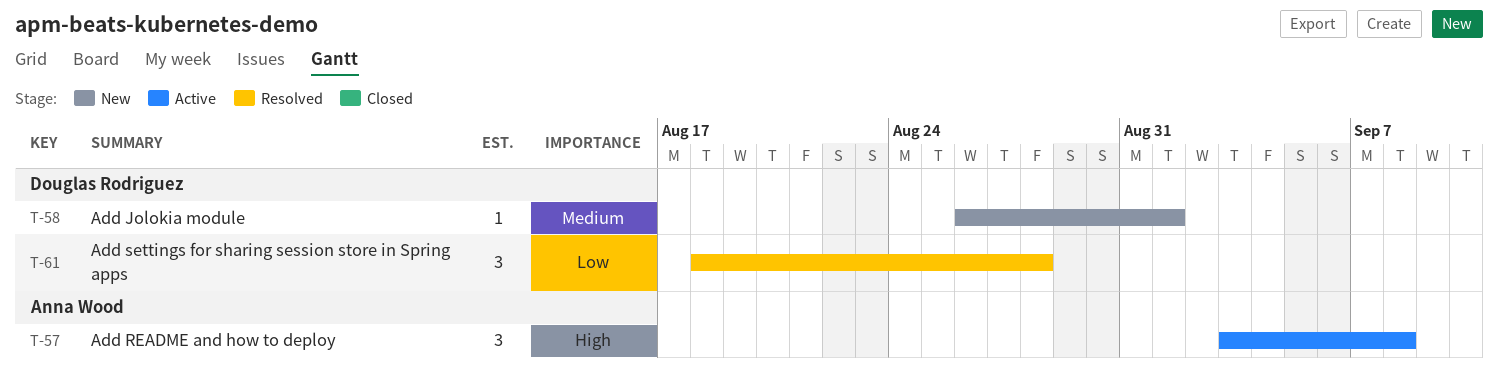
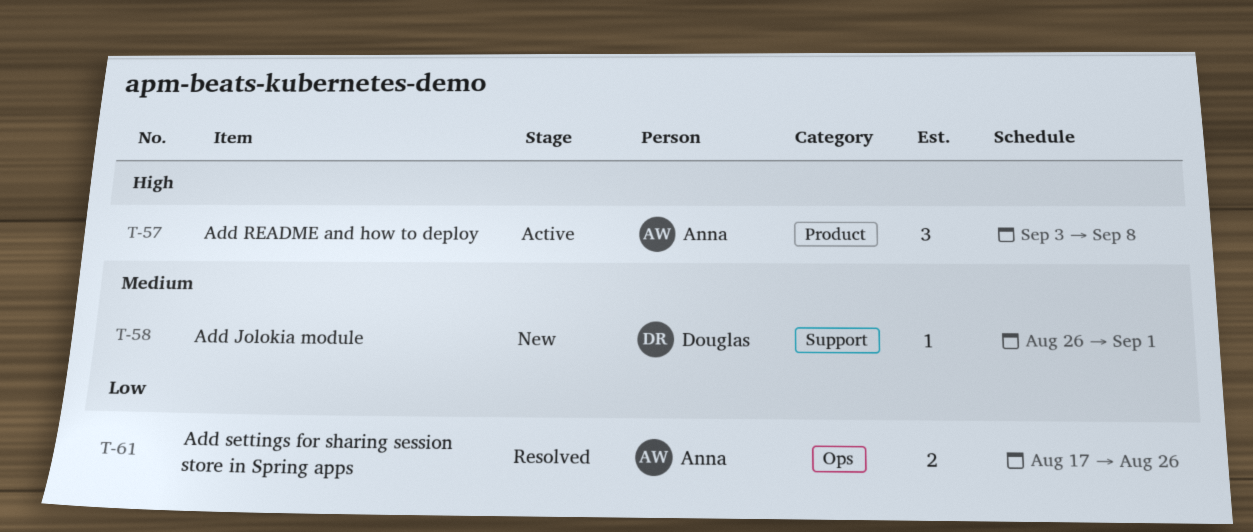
T-61, owner: Douglas Rodriguez -> Anna Wood
T-61, estimate: 3 -> 2
T-61, start: Aug 18 -> Aug 17
T-61, due: Aug 28 -> Aug 26

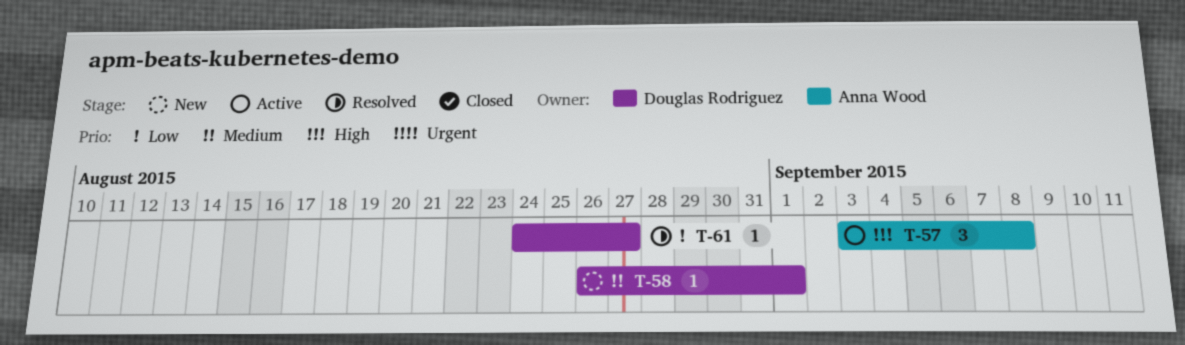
T-61, owner: Anna Wood -> Douglas Rodriguez
T-61, estimate: 2 -> 1
T-61, start: Aug 17 -> Aug 24
T-61, due: Aug 26 -> Aug 27

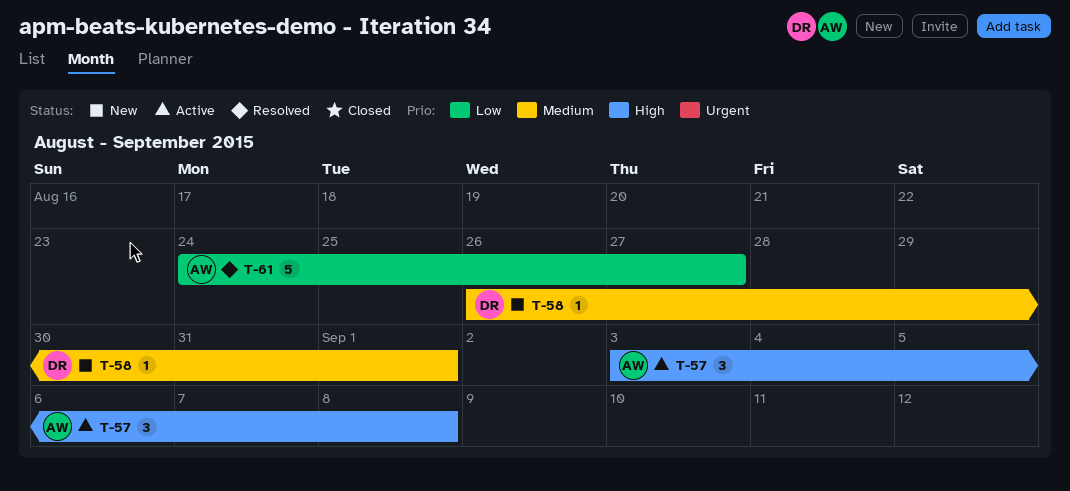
T-61, owner: Douglas Rodriguez -> Anna Wood
T-61, estimate: 1 -> 5

